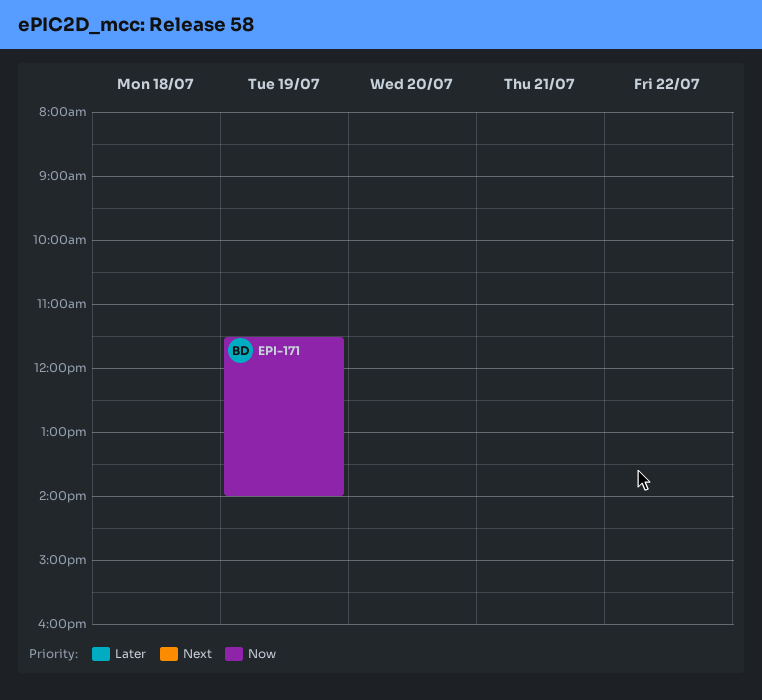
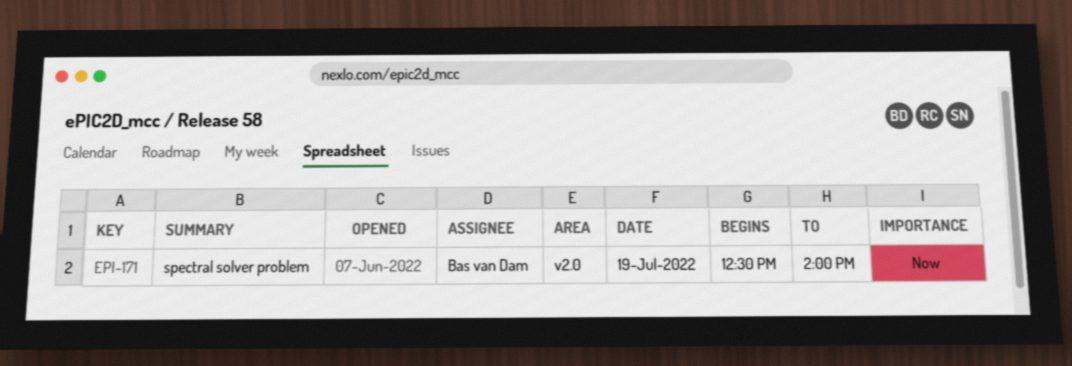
EPI-171, begins: 11:30 -> 12:30

